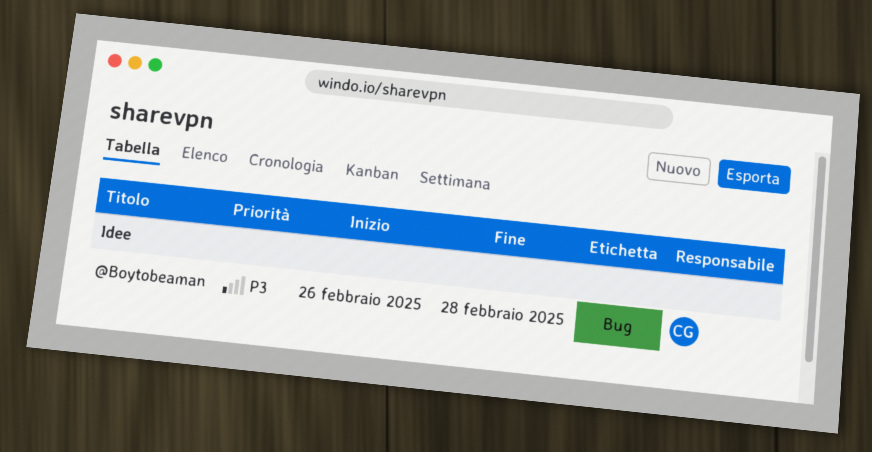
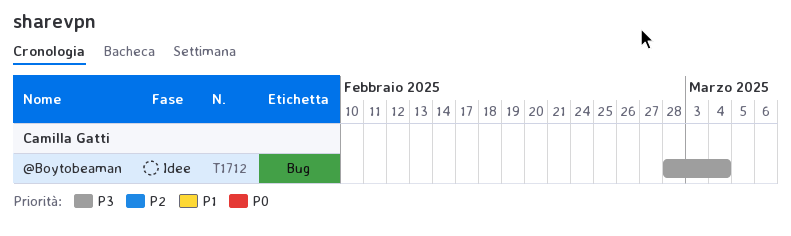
@Boytobeaman, start: Feb 26 -> Feb 28
@Boytobeaman, due: Feb 28 -> Mar 4

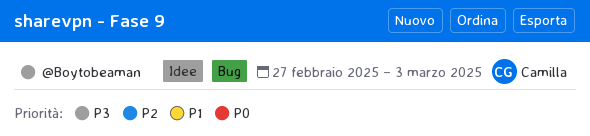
@Boytobeaman, start: Feb 28 -> Feb 27
@Boytobeaman, due: Mar 4 -> Mar 3

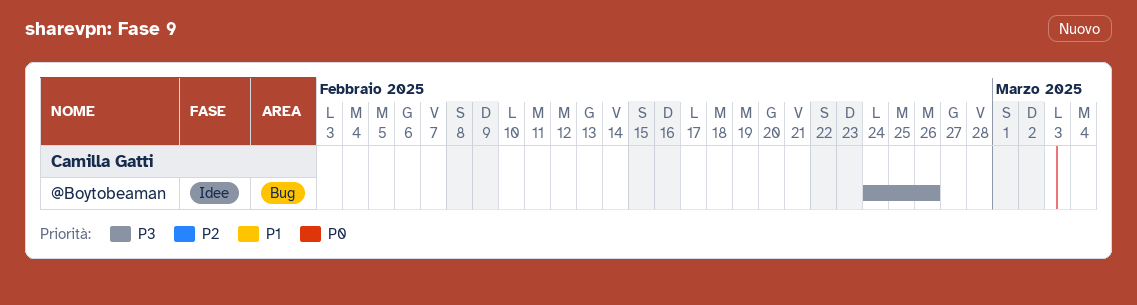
@Boytobeaman, start: Feb 27 -> Feb 24
@Boytobeaman, due: Mar 3 -> Feb 26

